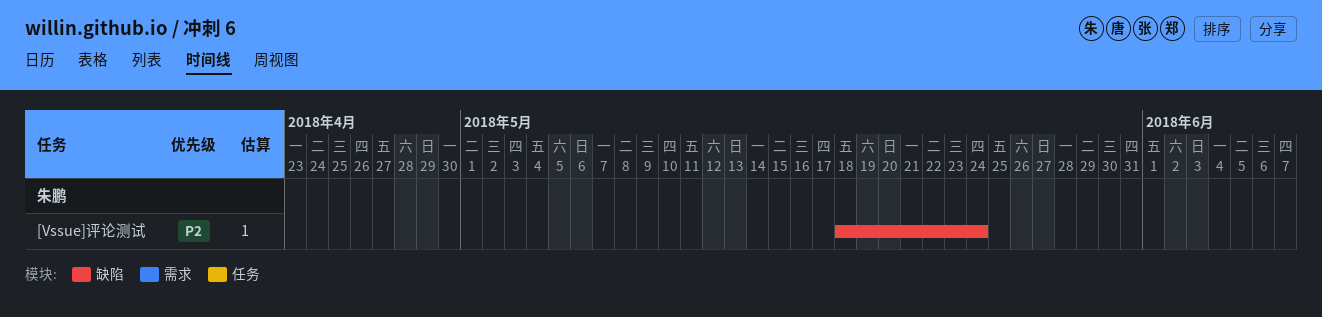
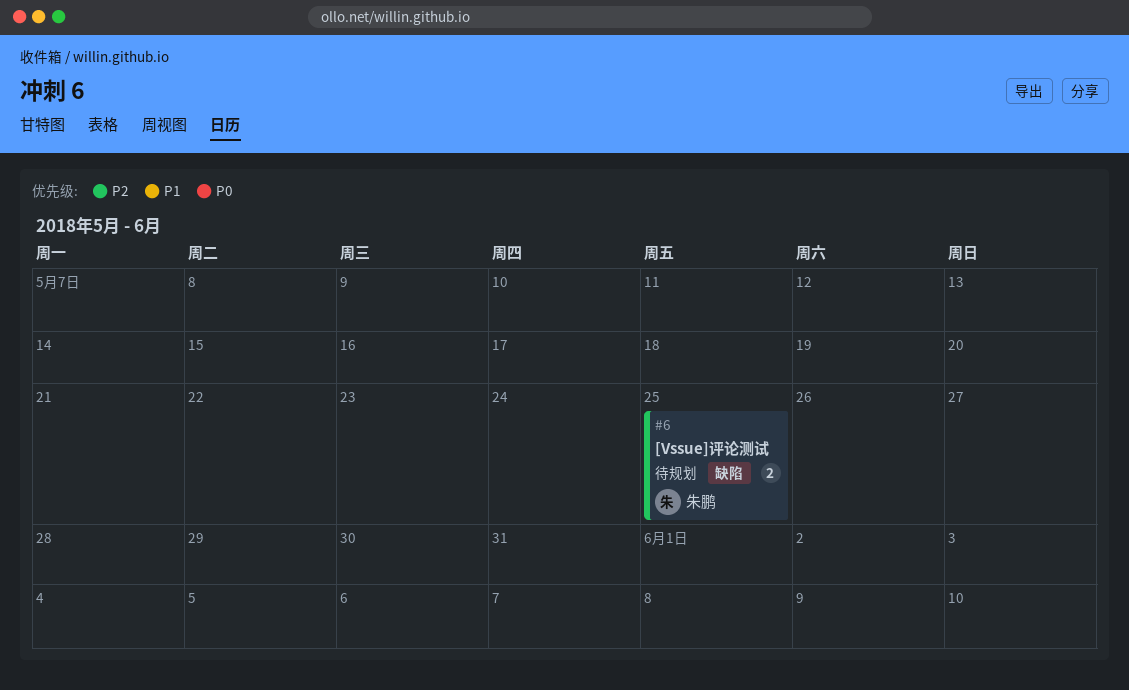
[Vssue]评论测试, estimate: 1 -> 2
[Vssue]评论测试, due: May 24 -> May 25

